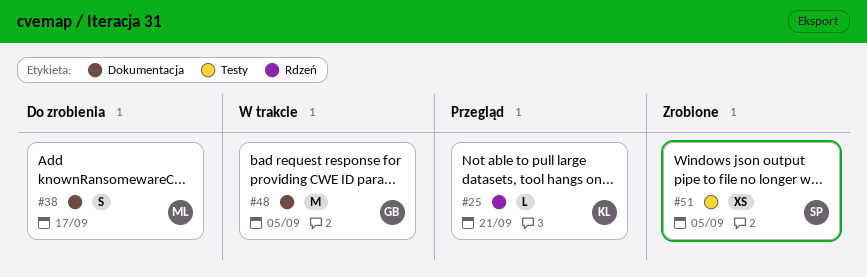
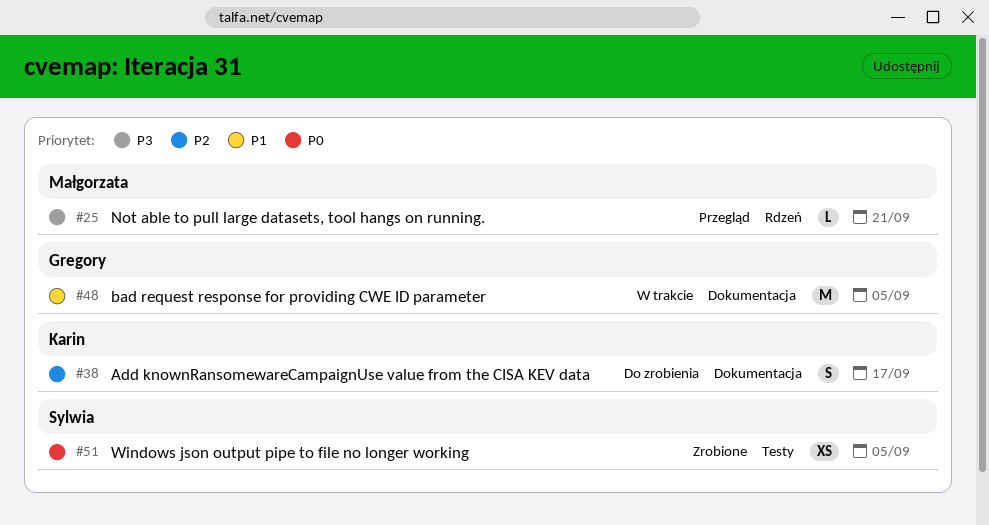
#25, owner: Karin -> Małgorzata
#38, owner: Małgorzata -> Karin

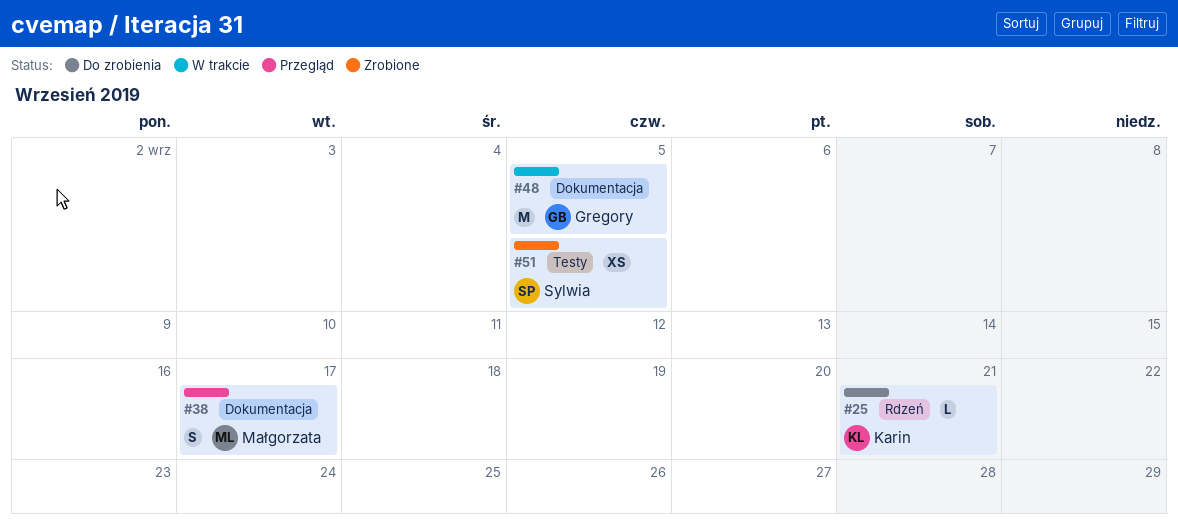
#25, status: Przegląd -> Do zrobienia
#25, owner: Małgorzata -> Karin
#38, status: Do zrobienia -> Przegląd
#38, owner: Karin -> Małgorzata

